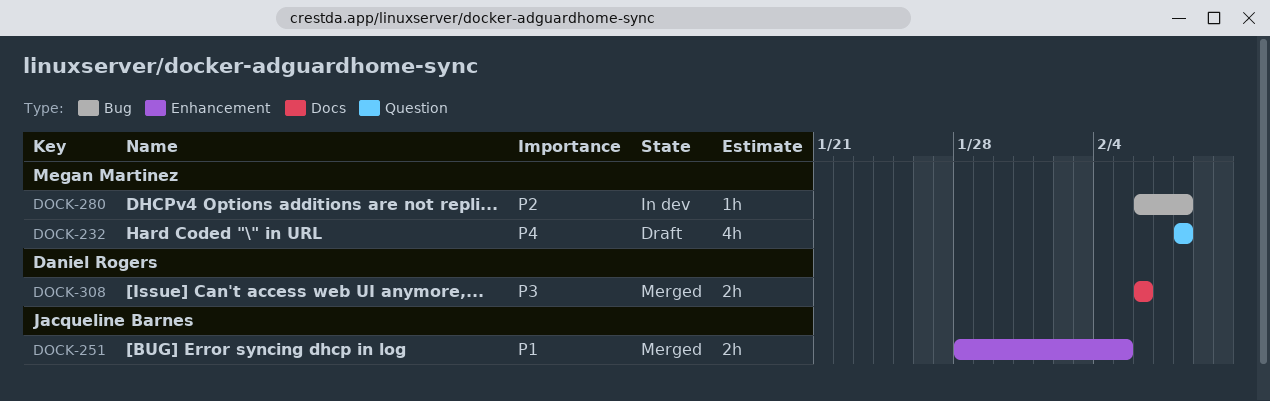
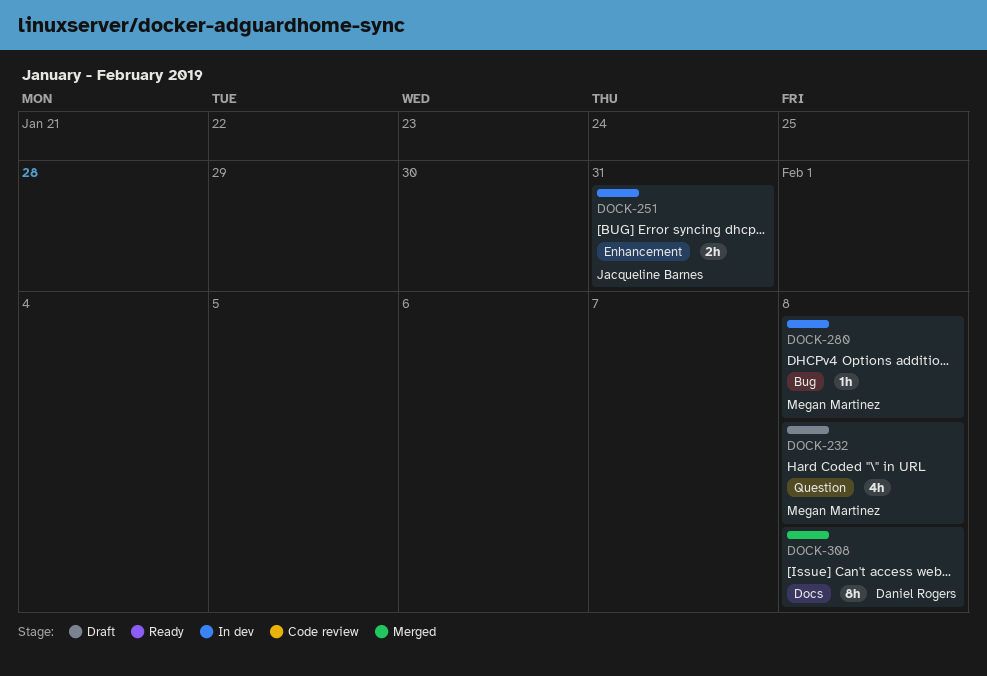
DOCK-251, status: Merged -> In dev
DOCK-251, due: Feb 5 -> Jan 31
DOCK-308, estimate: 2h -> 8h
DOCK-308, due: Feb 6 -> Feb 8

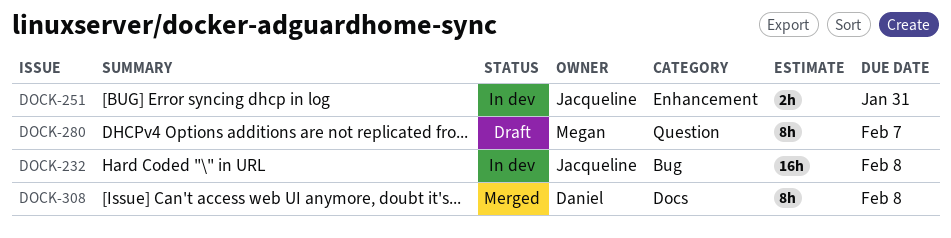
DOCK-232, status: Draft -> In dev
DOCK-232, owner: Megan Martinez -> Jacqueline Barnes
DOCK-232, label: Question -> Bug
DOCK-232, estimate: 4h -> 16h
DOCK-280, status: In dev -> Draft
DOCK-280, label: Bug -> Question
DOCK-280, estimate: 1h -> 8h
DOCK-280, due: Feb 8 -> Feb 7

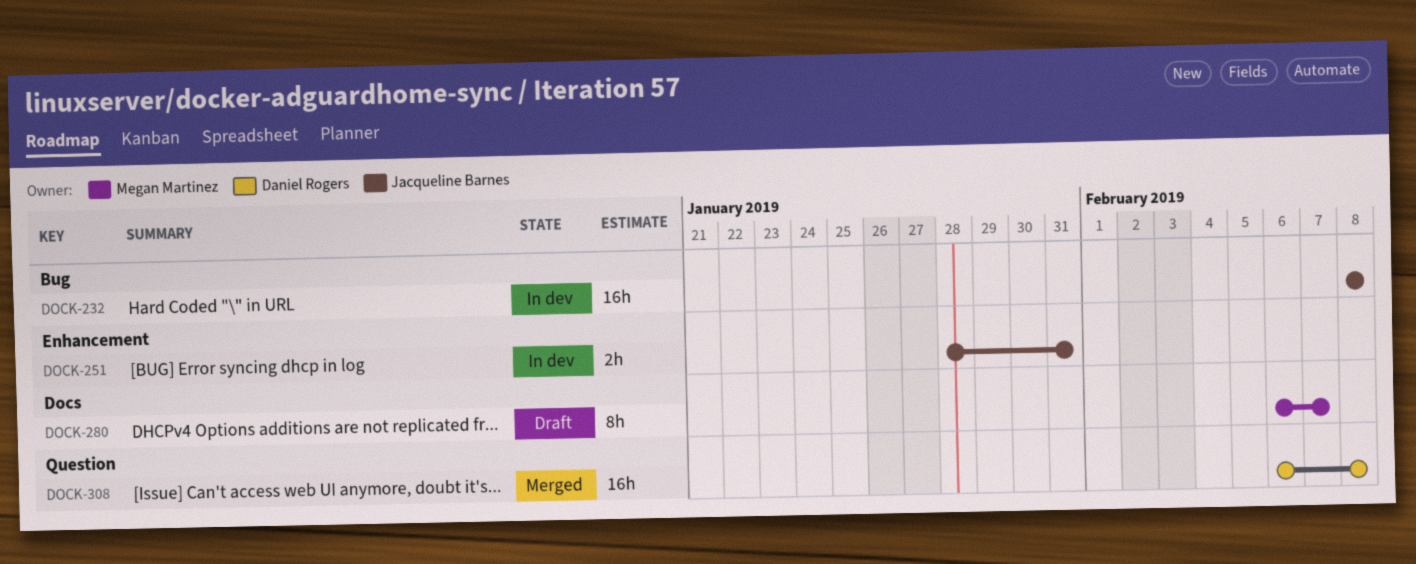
DOCK-280, label: Question -> Docs
DOCK-308, label: Docs -> Question
DOCK-308, estimate: 8h -> 16h

